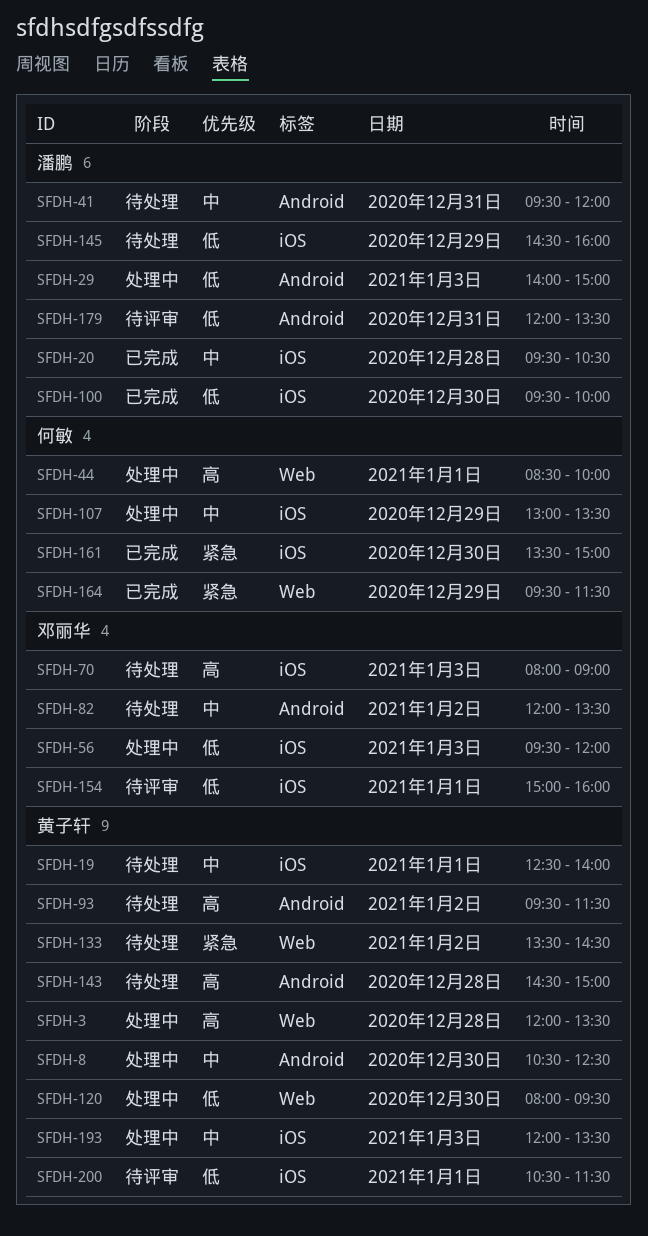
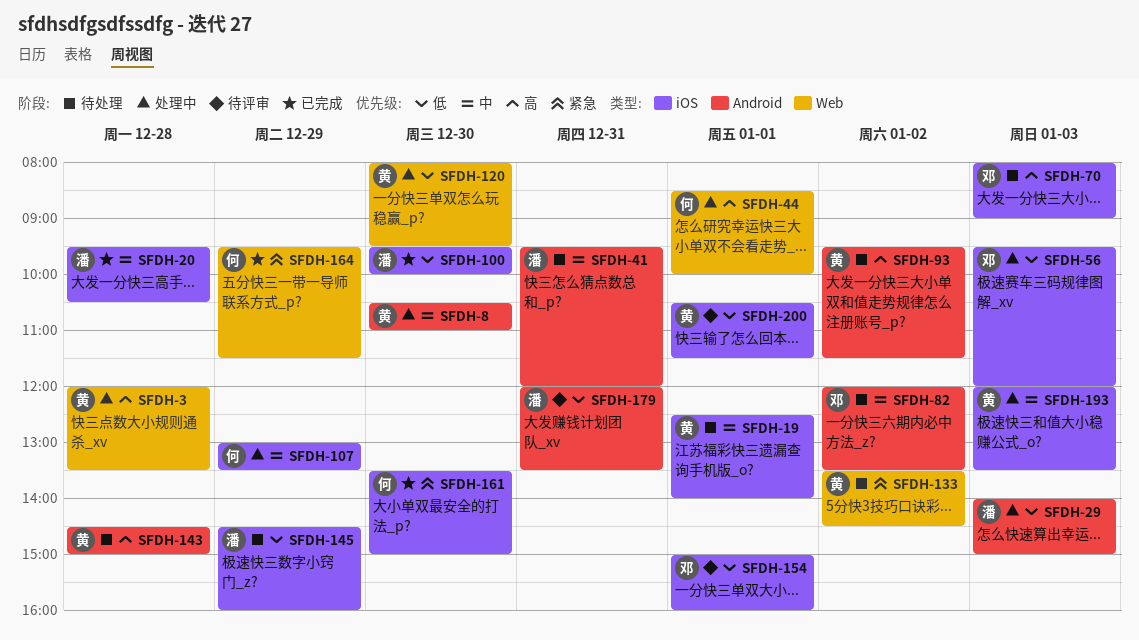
SFDH-8, ends: 12:30 -> 11:00

